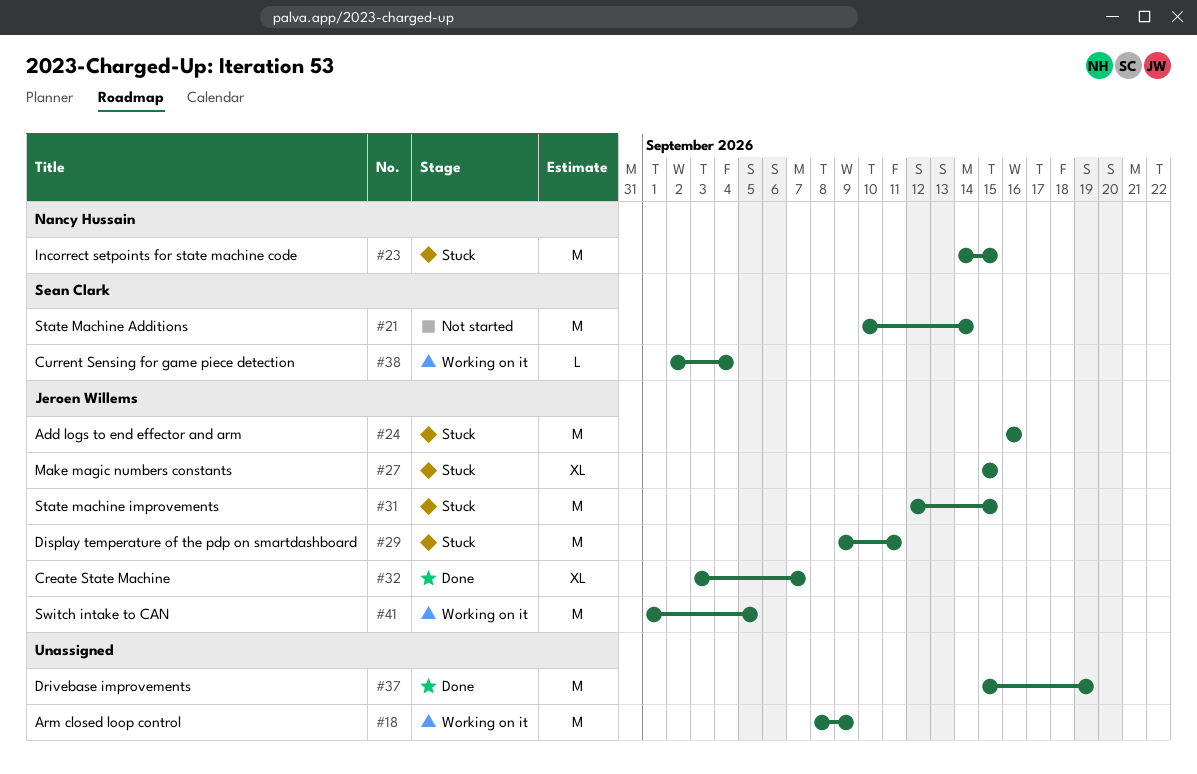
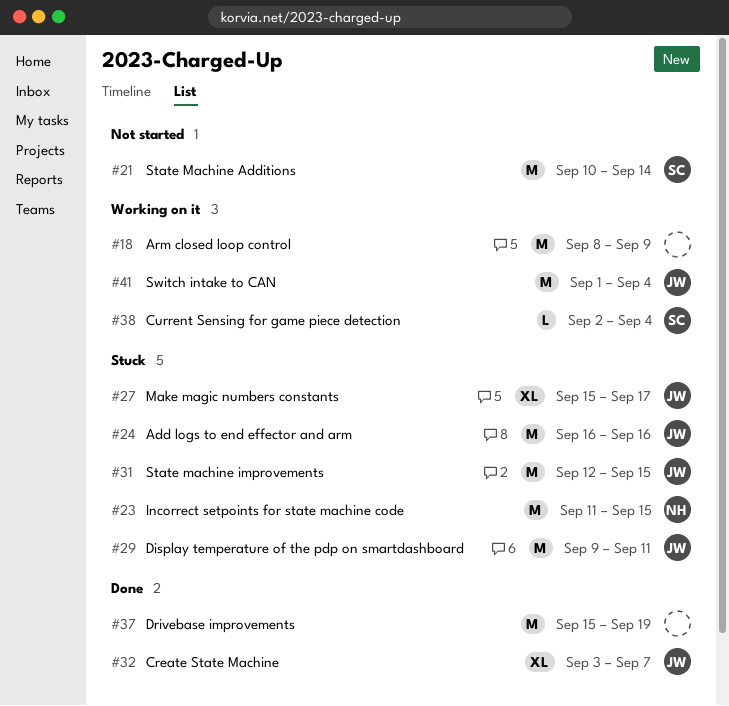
#23, start: Sep 14 -> Sep 11
#27, due: Sep 15 -> Sep 17
#41, due: Sep 5 -> Sep 4

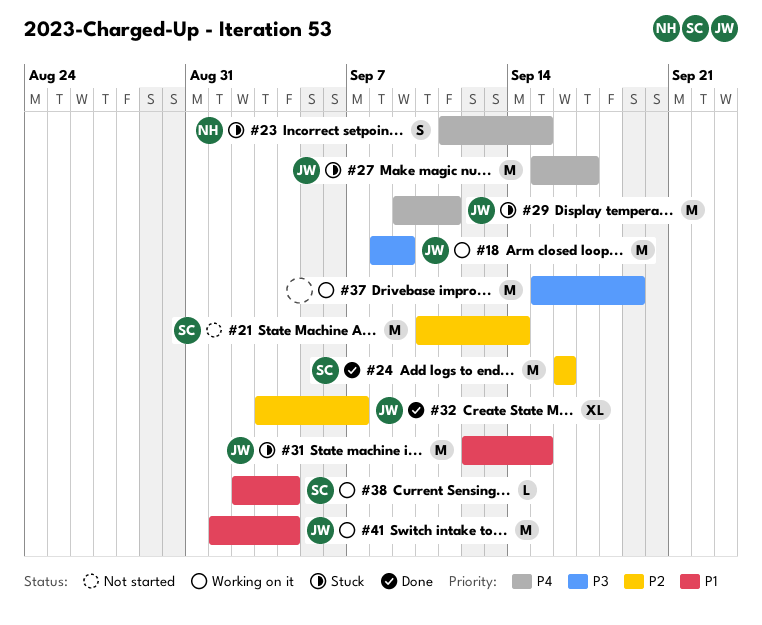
#18, owner: none -> JW
#23, estimate: M -> S
#24, status: Stuck -> Done
#24, owner: JW -> SC
#27, estimate: XL -> M
#37, status: Done -> Working on it

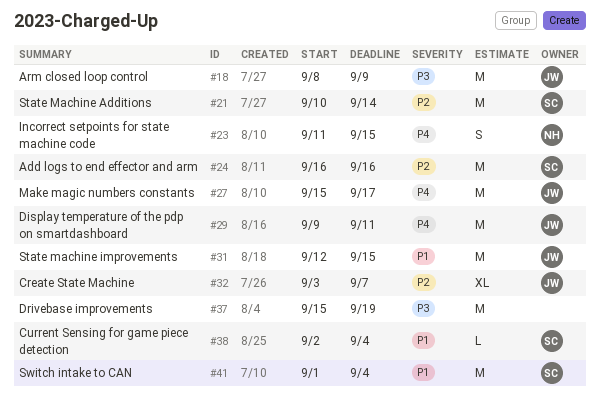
#41, owner: JW -> SC

